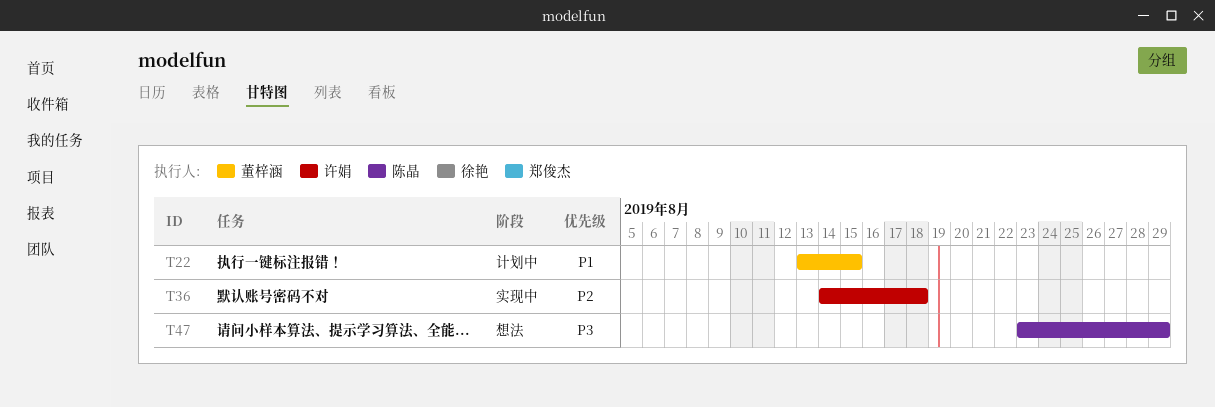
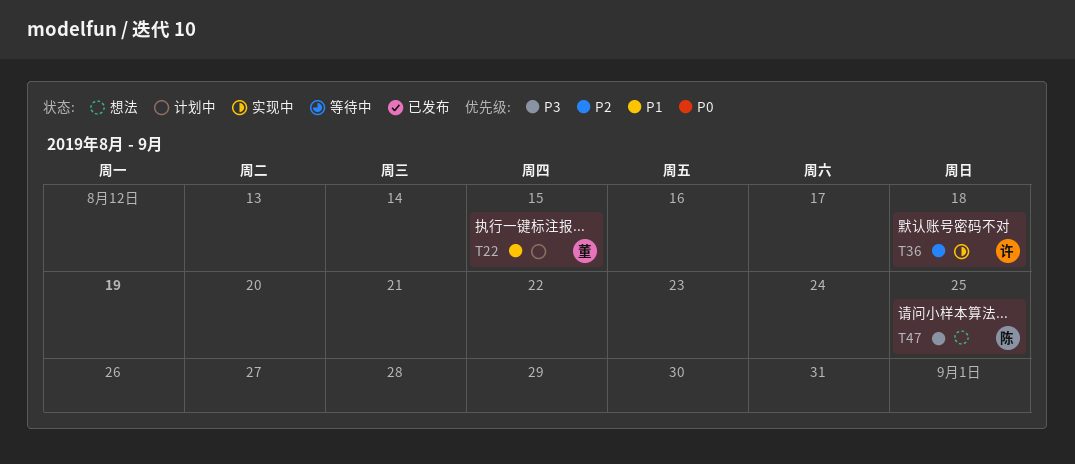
T47, due: Aug 29 -> Aug 25

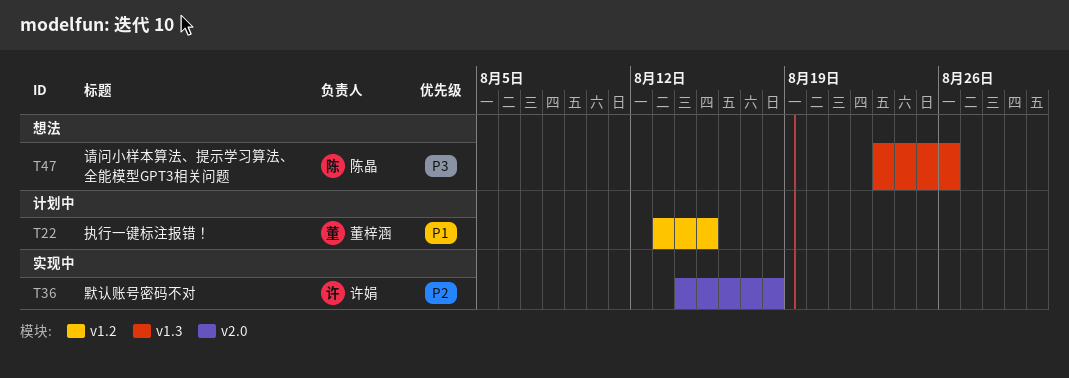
T47, due: Aug 25 -> Aug 26

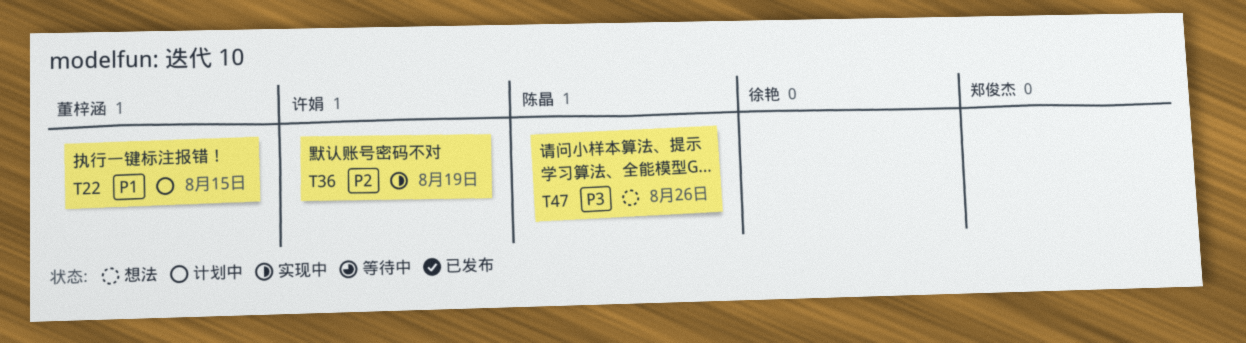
T36, due: Aug 18 -> Aug 19

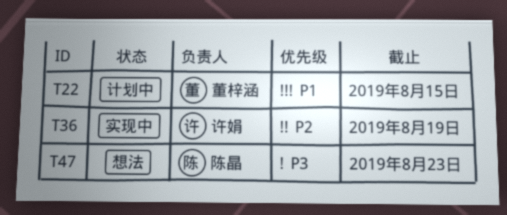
T47, due: Aug 26 -> Aug 23

